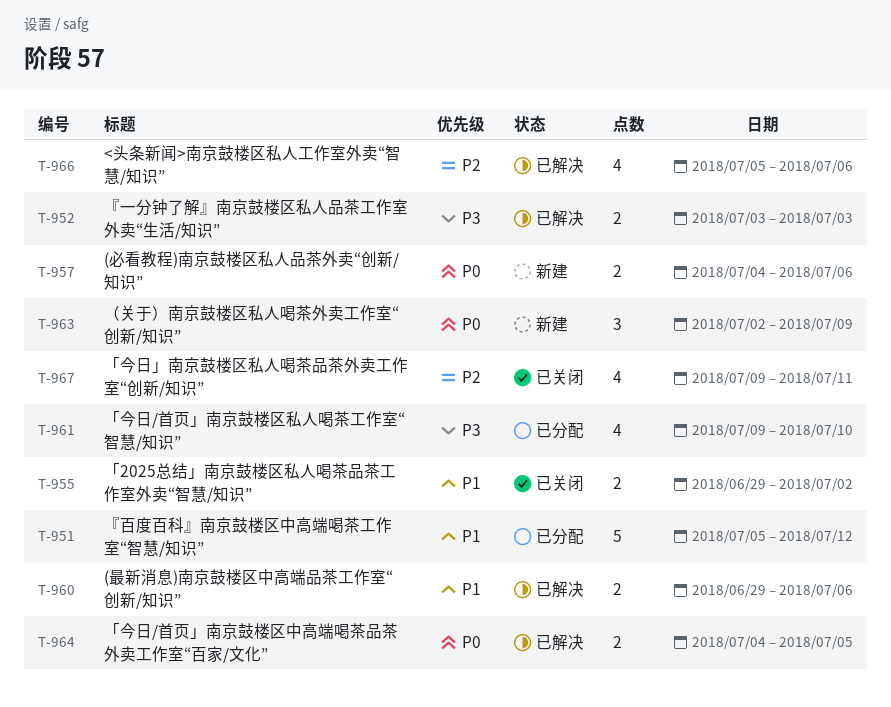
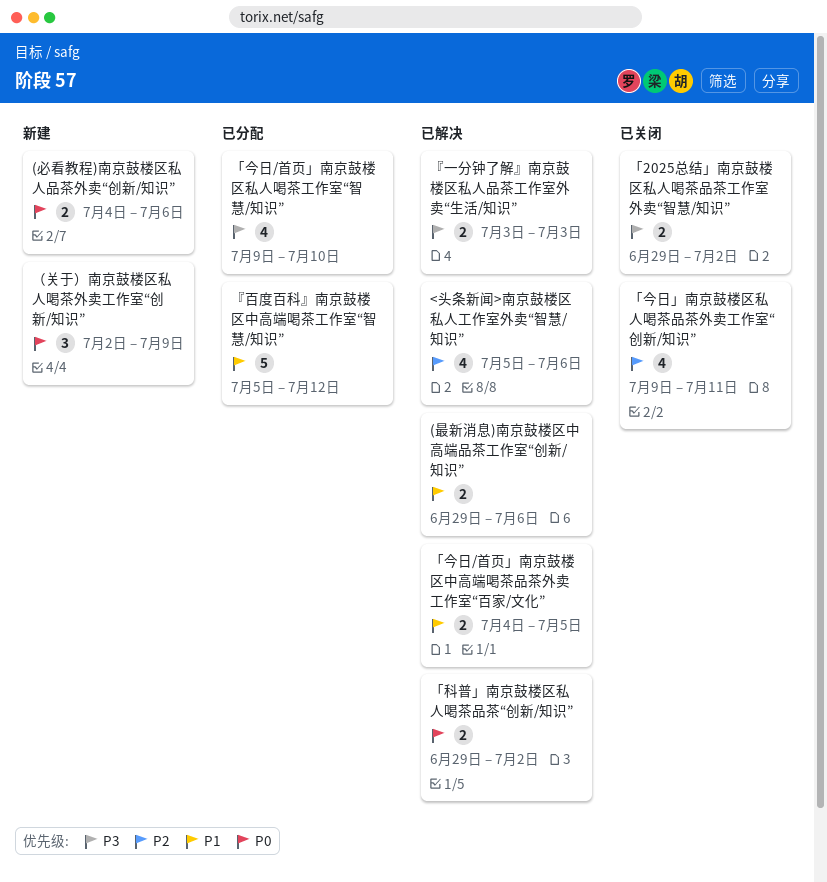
「2025总结」南京鼓楼区私人喝茶品茶工作室外卖“智慧/知识”, priority: P1 -> P3
「今日/首页」南京鼓楼区中高端喝茶品茶外卖工作室“百家/文化”, priority: P0 -> P1
「科普」南京鼓楼区私人喝茶品茶“创新/知识”: none -> present

